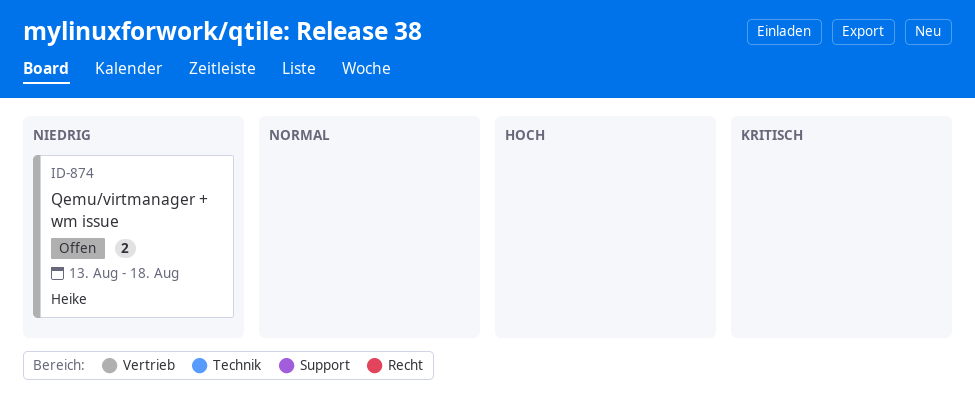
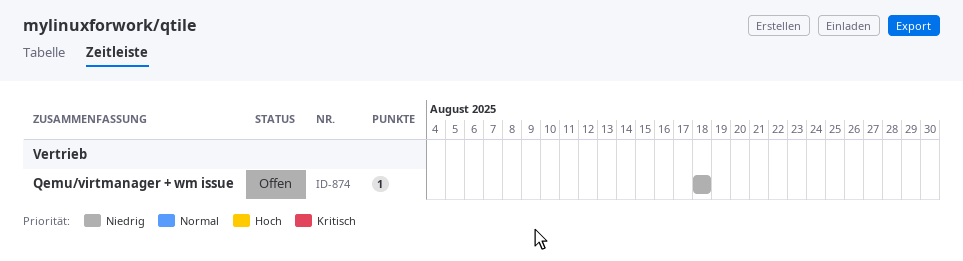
ID-874, estimate: 2 -> 1
ID-874, start: Aug 13 -> Aug 18

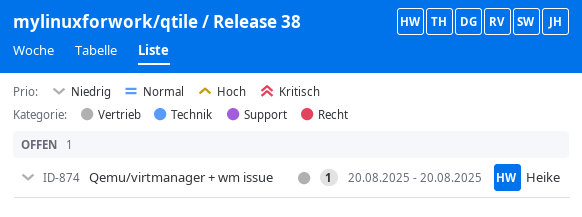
ID-874, start: Aug 18 -> Aug 20
ID-874, due: Aug 18 -> Aug 20

